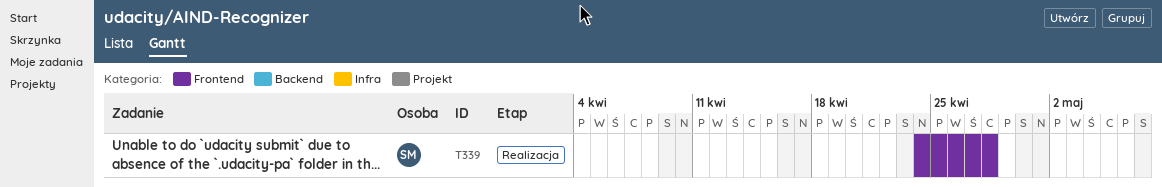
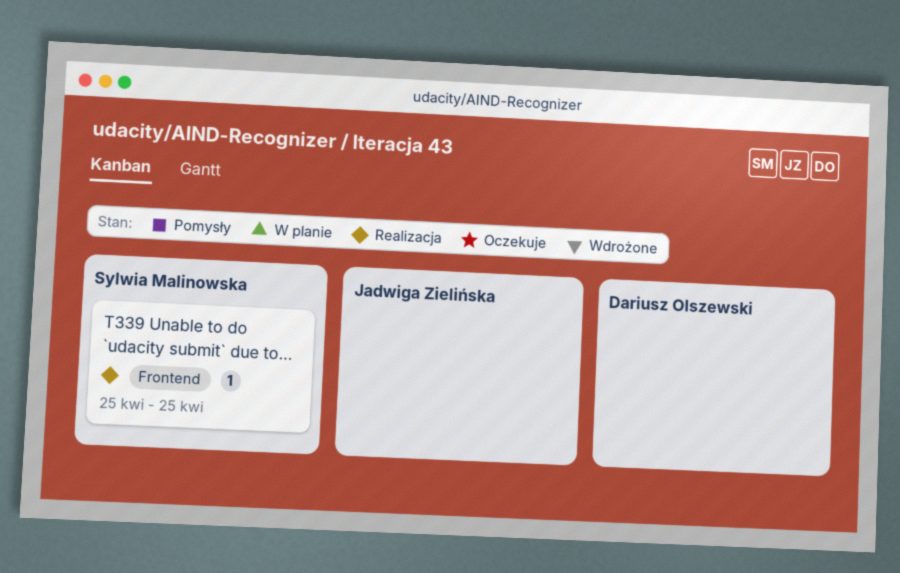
T339, start: Apr 24 -> Apr 25
T339, due: Apr 28 -> Apr 25

